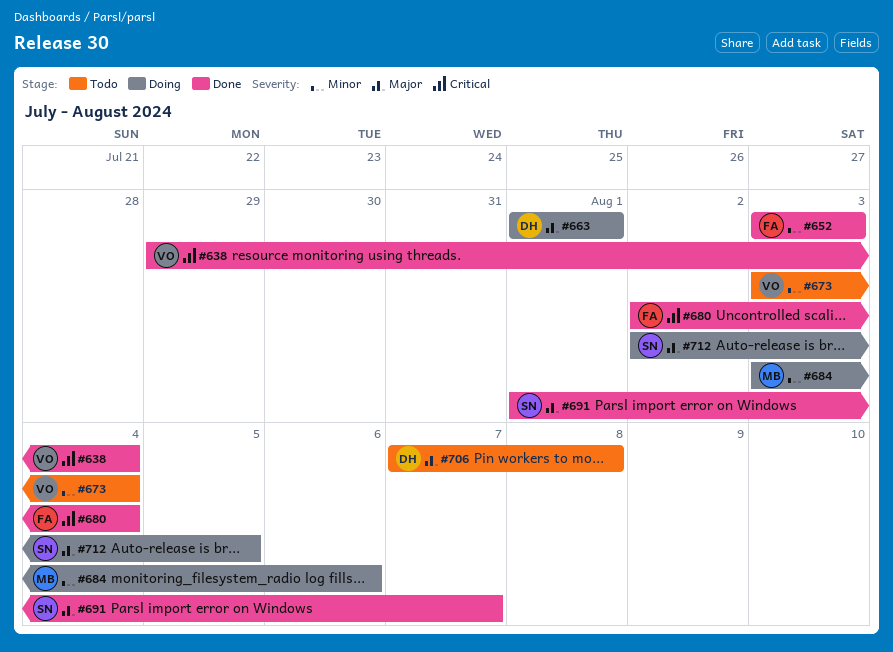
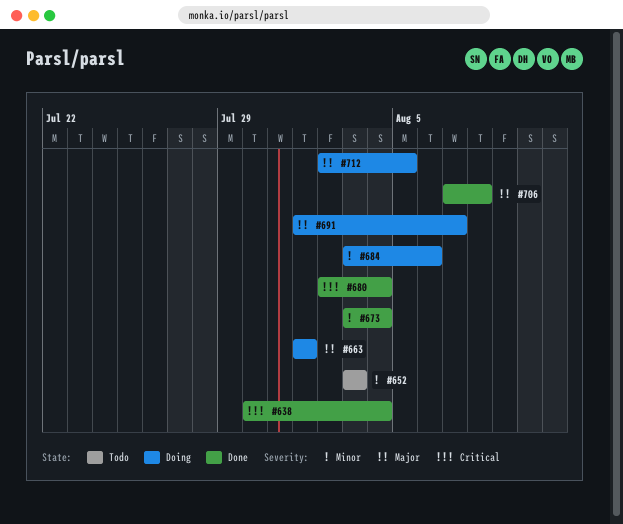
#638, start: Jul 29 -> Jul 30
#652, status: Done -> Todo
#673, status: Todo -> Done
#691, status: Done -> Doing
#706, status: Todo -> Done

